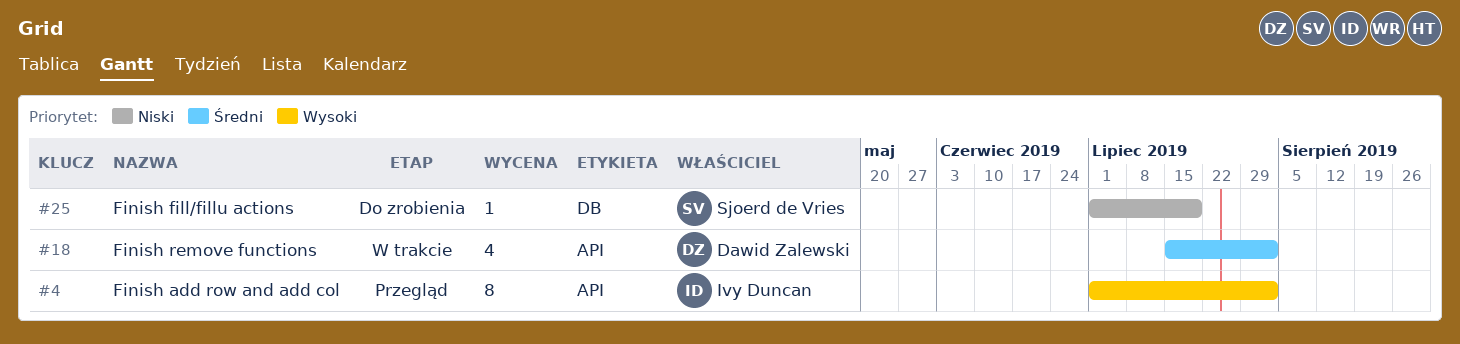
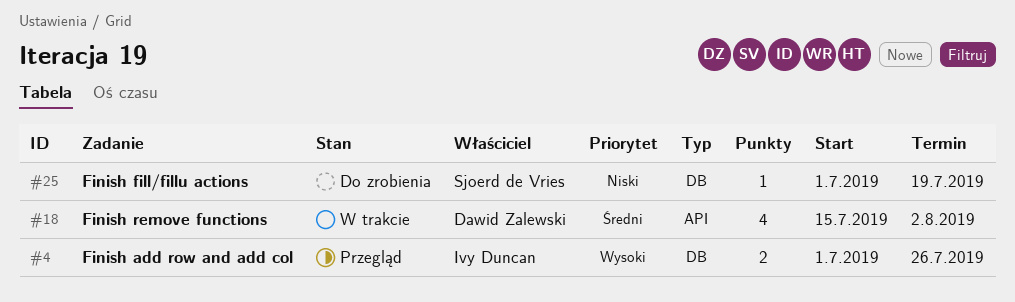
#4, label: API -> DB
#4, estimate: 8 -> 2
#4, due: Aug 2 -> Jul 26

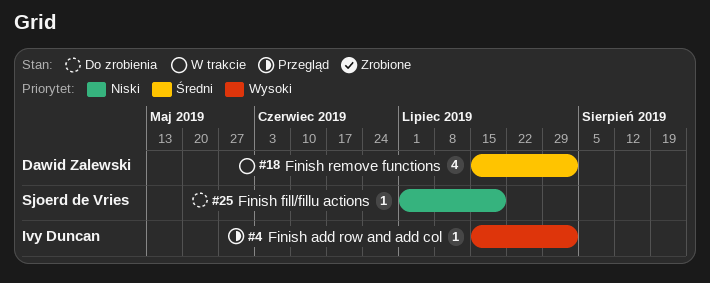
#4, estimate: 2 -> 1
#4, start: Jul 1 -> Jul 15
#4, due: Jul 26 -> Aug 2

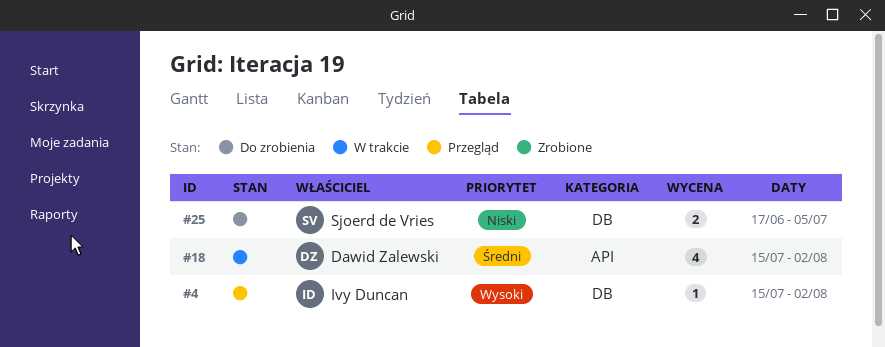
#25, estimate: 1 -> 2
#25, start: Jul 1 -> Jun 17
#25, due: Jul 19 -> Jul 5

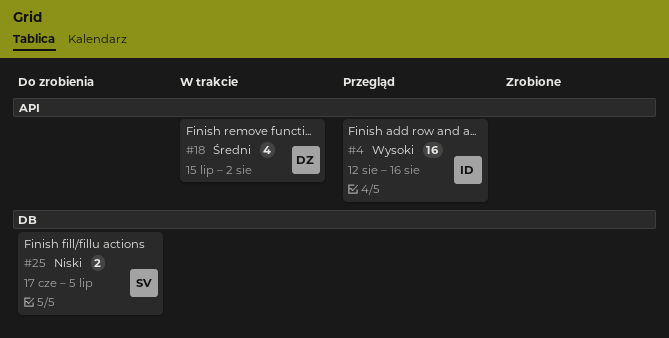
#4, label: DB -> API
#4, estimate: 1 -> 16
#4, start: Jul 15 -> Aug 12
#4, due: Aug 2 -> Aug 16

